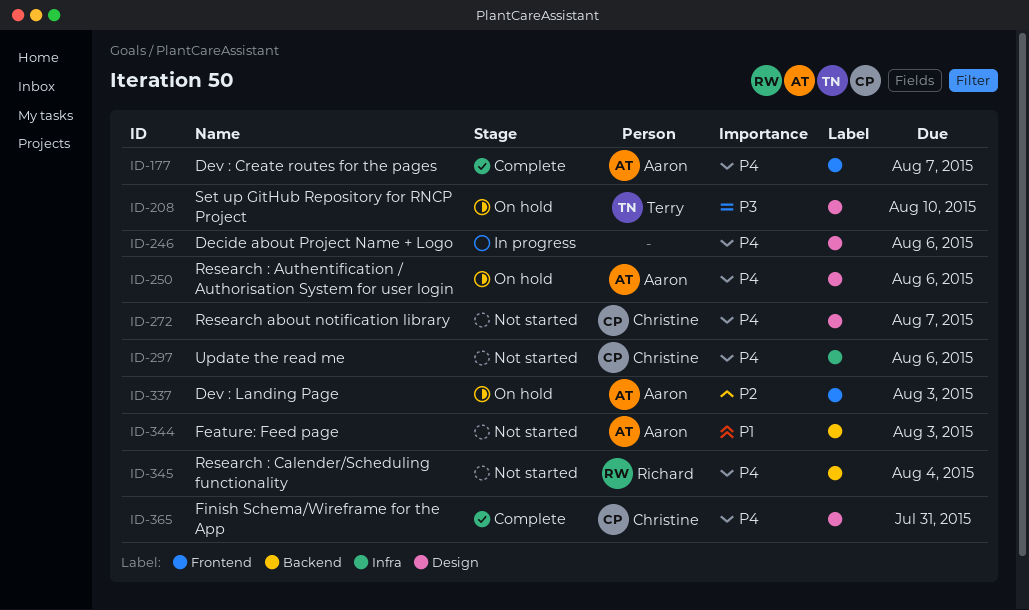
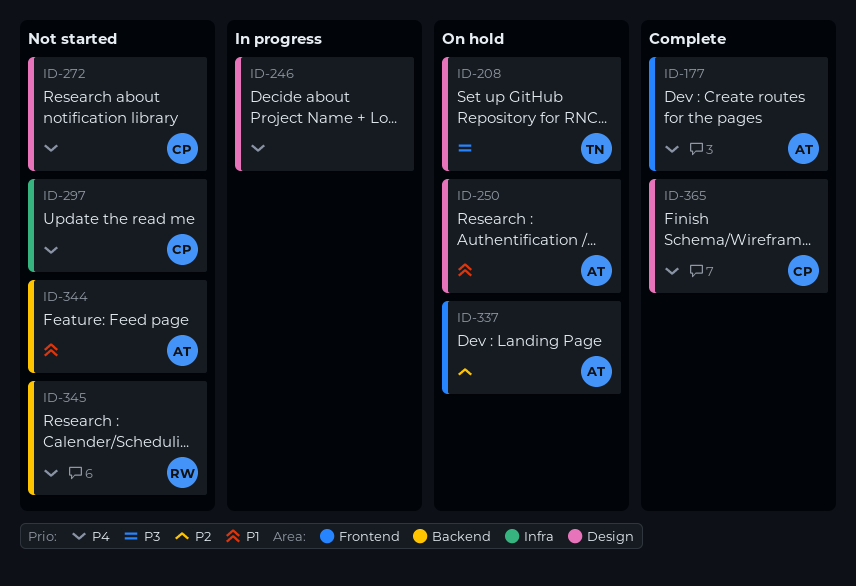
ID-250, priority: P4 -> P1

